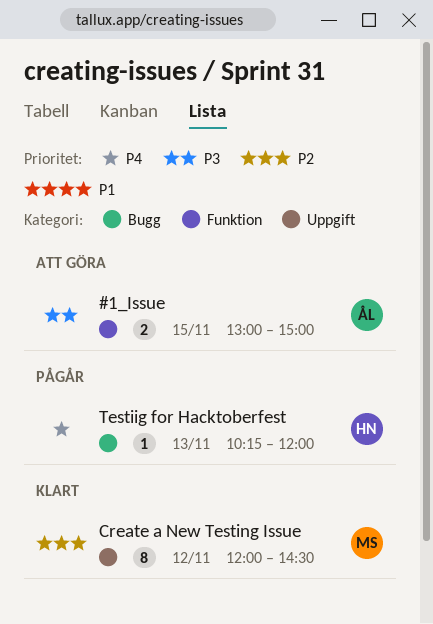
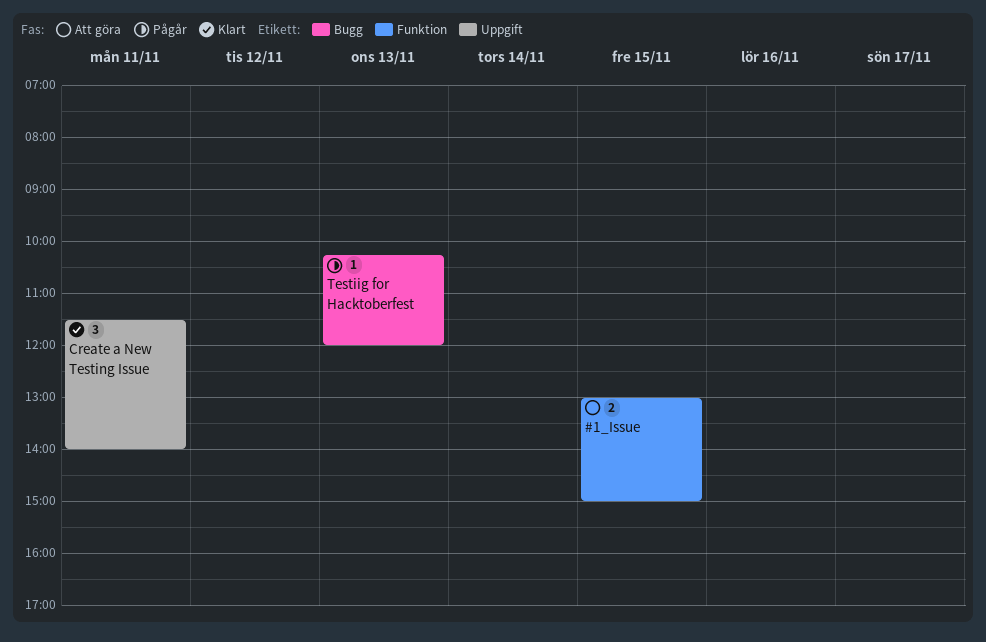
Create a New Testing Issue, estimate: 8 -> 3
Create a New Testing Issue, day: Nov 12 -> Nov 11
Create a New Testing Issue, begins: 12:00 -> 11:30
Create a New Testing Issue, ends: 14:30 -> 14:00

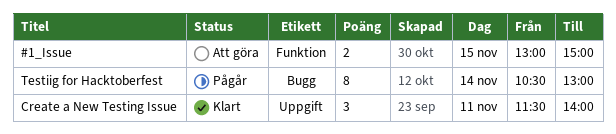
Testiig for Hacktoberfest, estimate: 1 -> 8
Testiig for Hacktoberfest, day: Nov 13 -> Nov 14
Testiig for Hacktoberfest, begins: 10:15 -> 10:30
Testiig for Hacktoberfest, ends: 12:00 -> 13:00

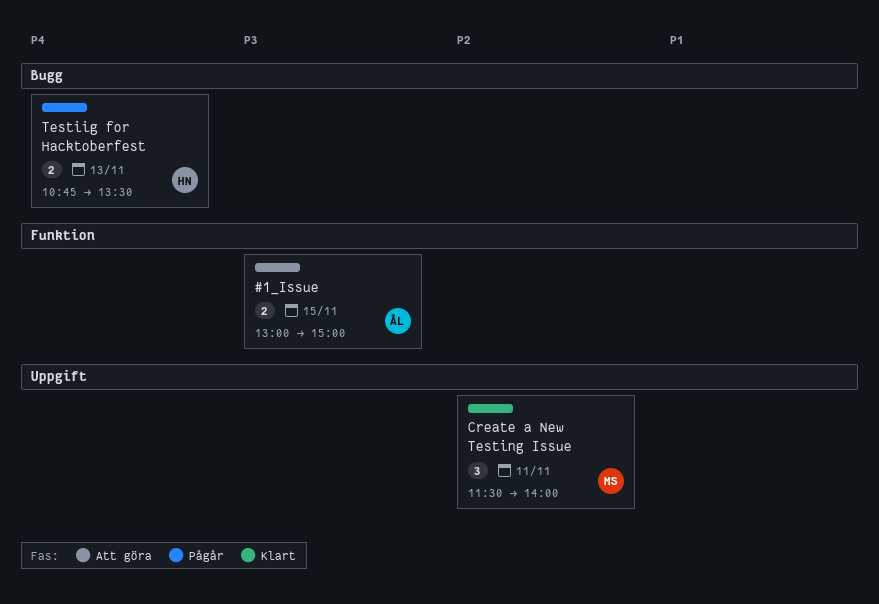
Testiig for Hacktoberfest, estimate: 8 -> 2
Testiig for Hacktoberfest, day: Nov 14 -> Nov 13
Testiig for Hacktoberfest, begins: 10:30 -> 10:45
Testiig for Hacktoberfest, ends: 13:00 -> 13:30

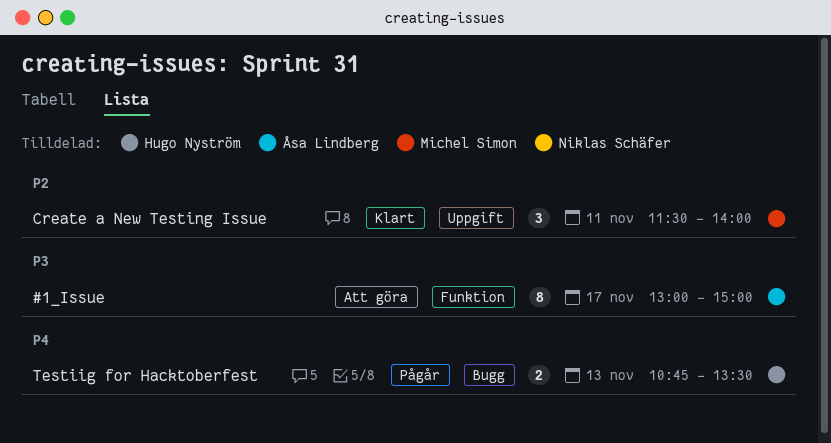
#1_Issue, estimate: 2 -> 8
#1_Issue, day: Nov 15 -> Nov 17

